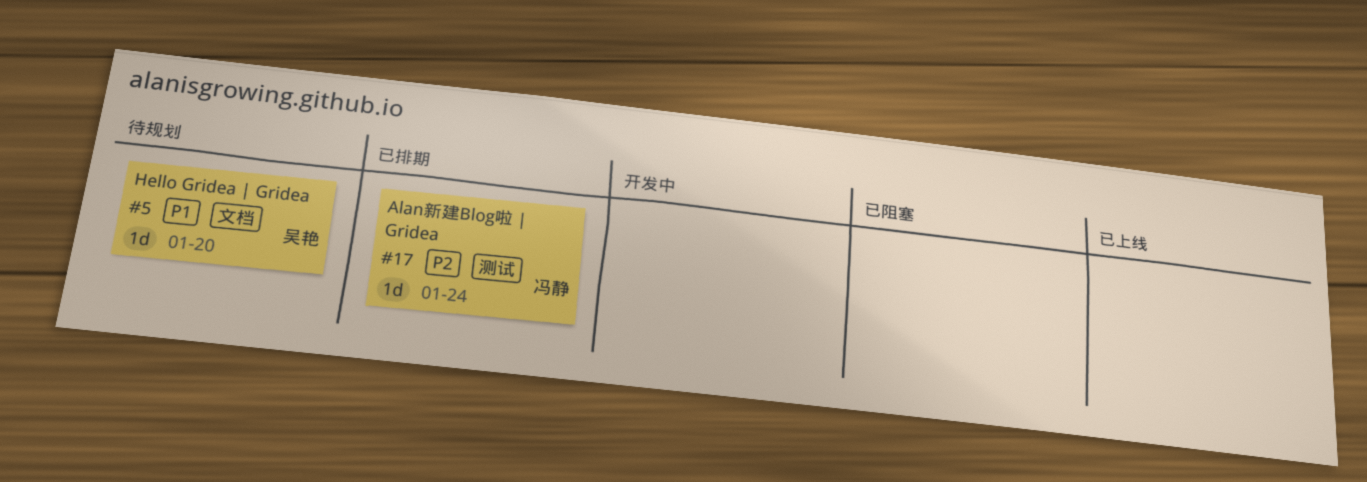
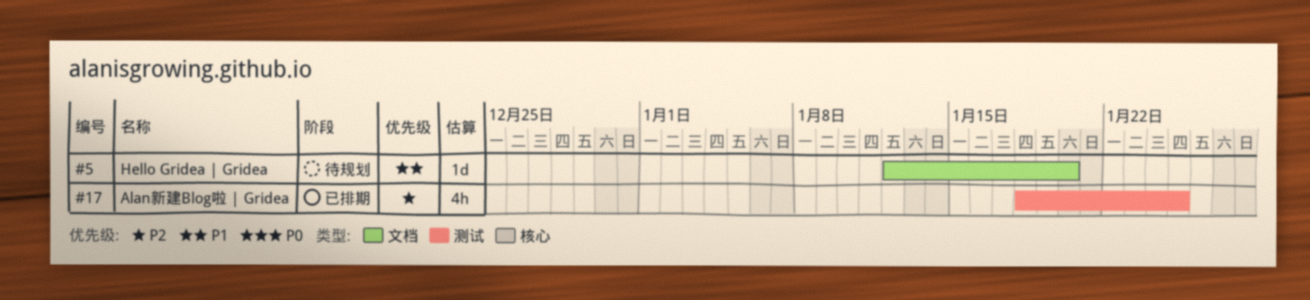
#17, estimate: 1d -> 4h
#17, due: Jan 24 -> Jan 25

